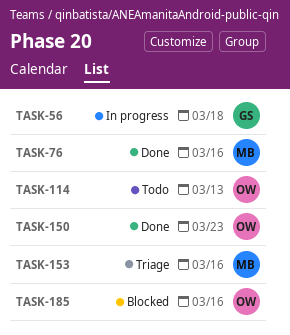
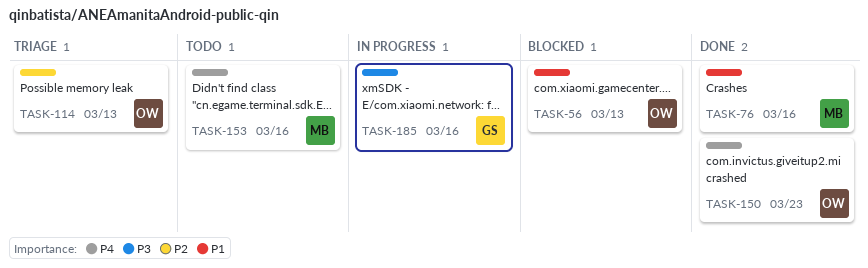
TASK-56, status: In progress -> Blocked
TASK-56, owner: GS -> OW
TASK-56, due: Mar 18 -> Mar 13
TASK-114, status: Todo -> Triage
TASK-153, status: Triage -> Todo
TASK-185, status: Blocked -> In progress
TASK-185, owner: OW -> GS

